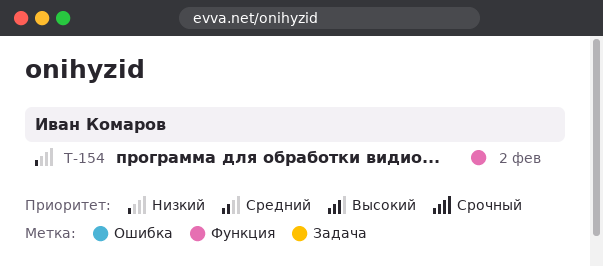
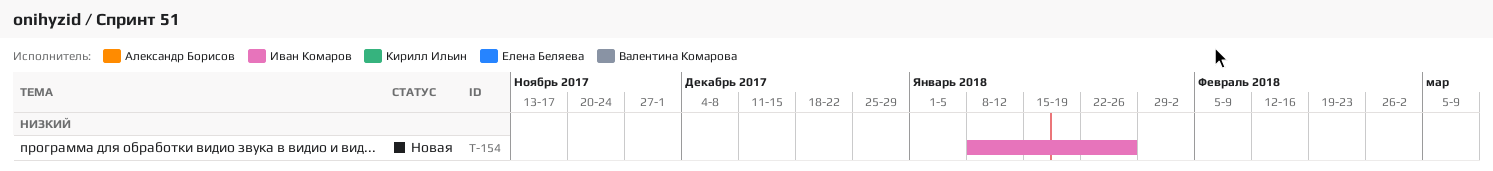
T-154, due: Feb 2 -> Jan 26

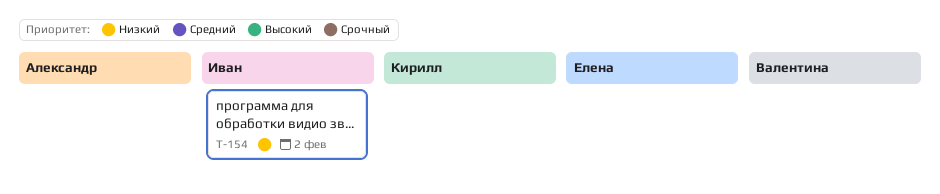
T-154, due: Jan 26 -> Feb 2

